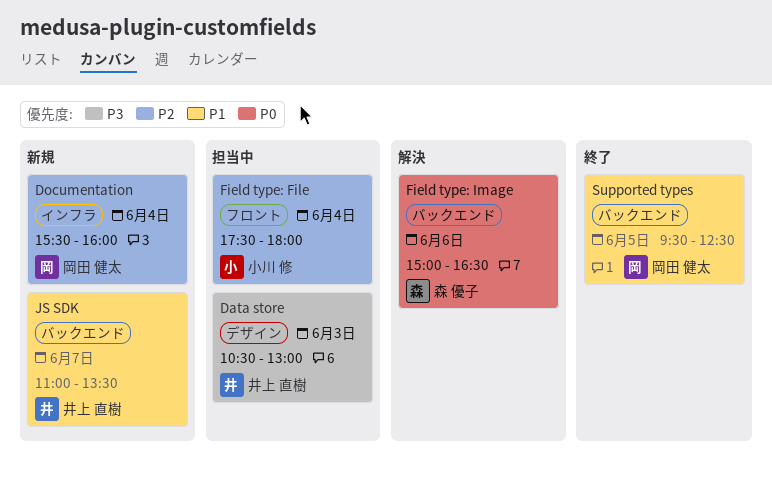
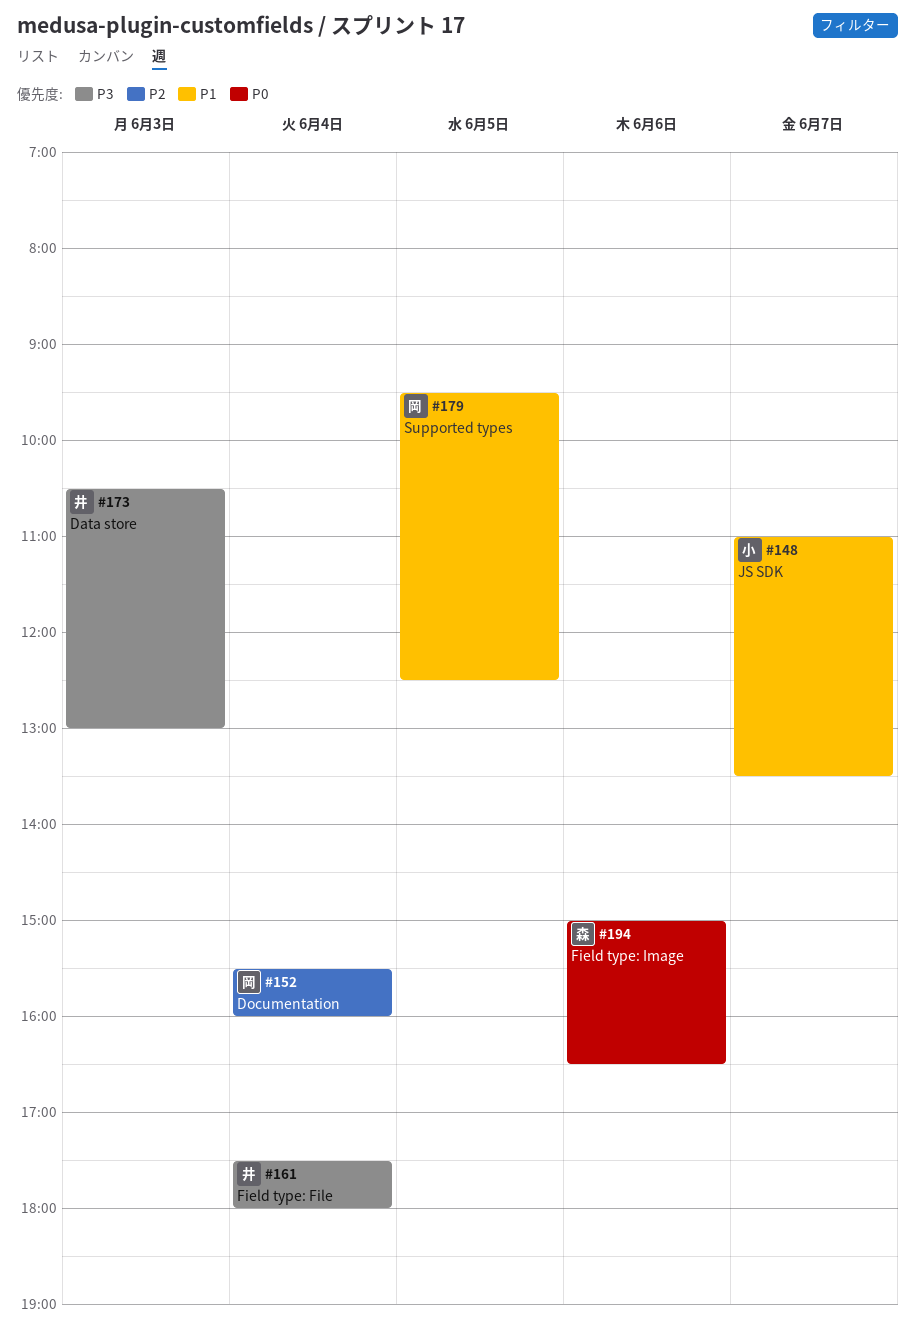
Field type: File, owner: 小川 修 -> 井上 直樹
Field type: File, priority: P2 -> P3
JS SDK, owner: 井上 直樹 -> 小川 修

